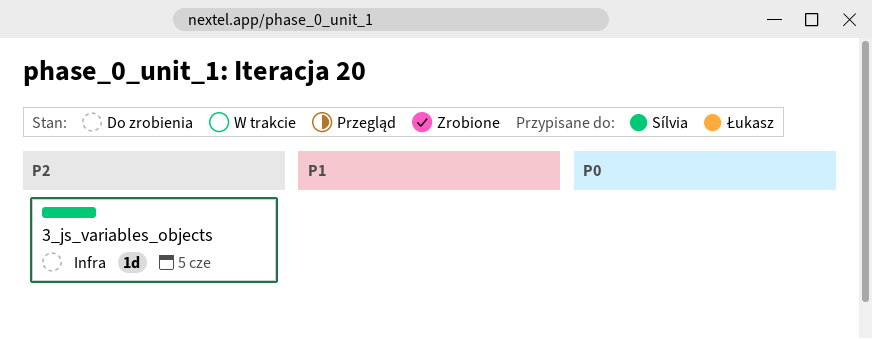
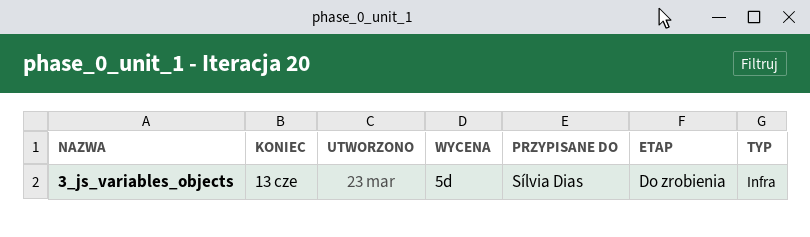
3_js_variables_objects, estimate: 1d -> 5d
3_js_variables_objects, due: Jun 5 -> Jun 13

